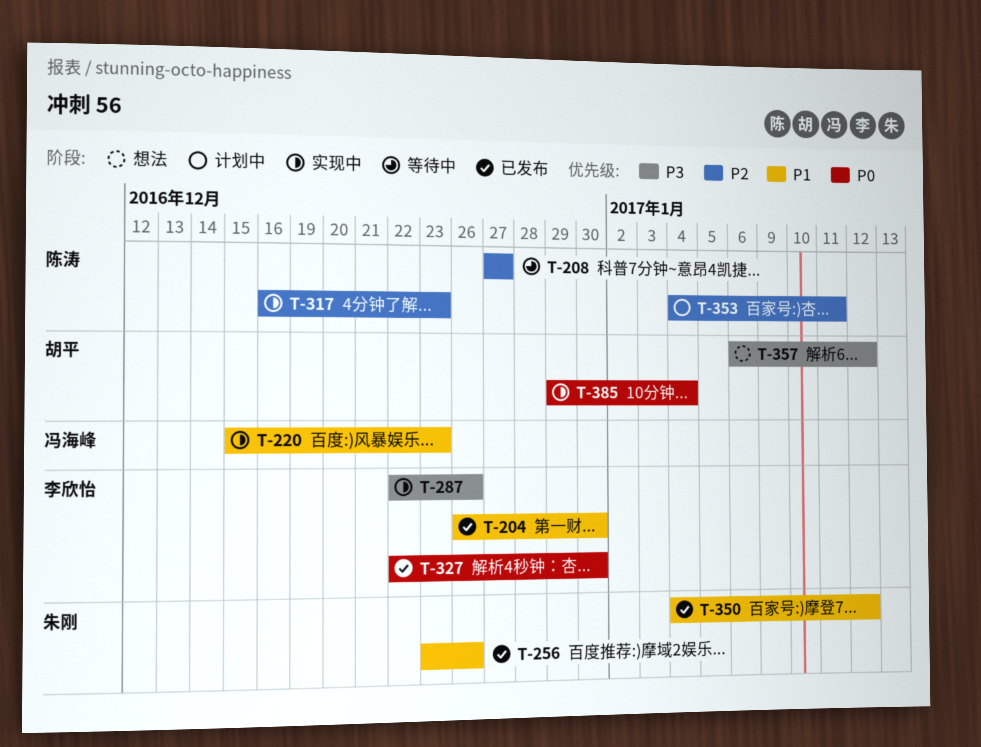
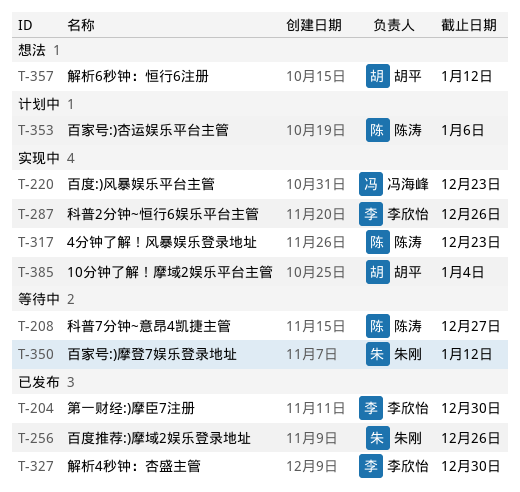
T-350, status: 已发布 -> 等待中
T-353, due: Jan 11 -> Jan 6

